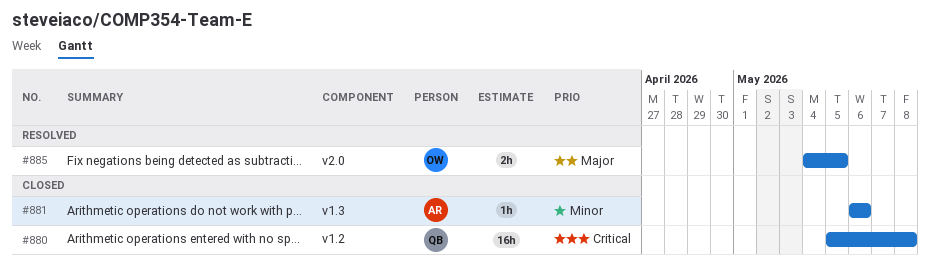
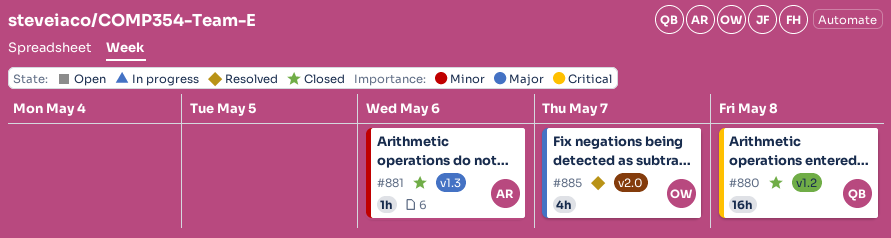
#885, estimate: 2h -> 4h
#885, due: May 5 -> May 7

